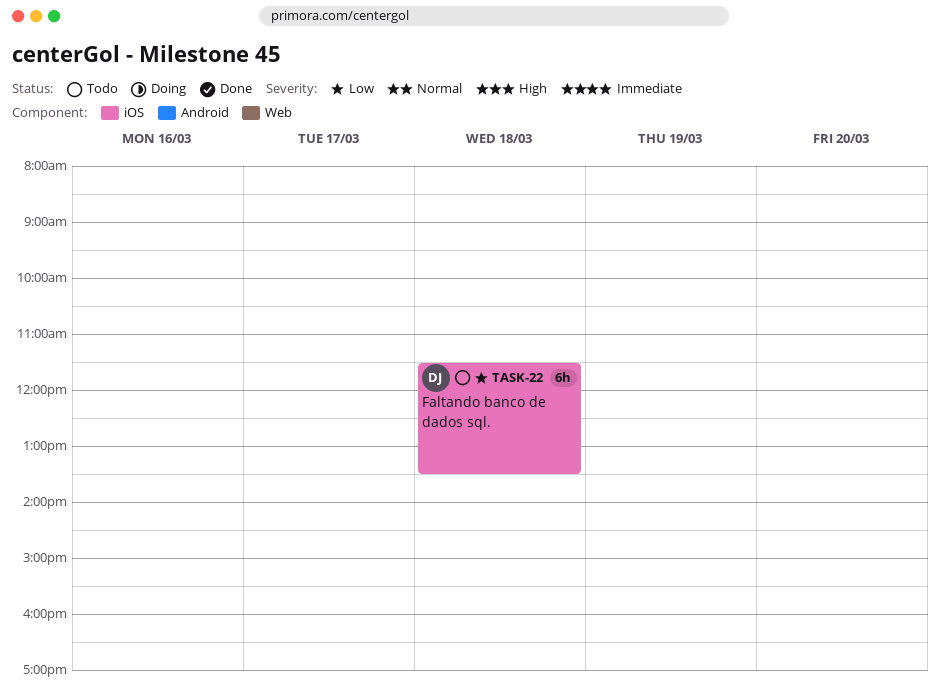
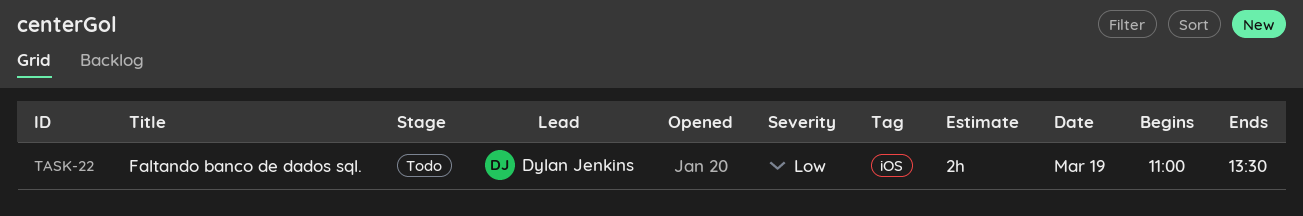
TASK-22, estimate: 6h -> 2h
TASK-22, day: Mar 18 -> Mar 19
TASK-22, begins: 11:30 -> 11:00

